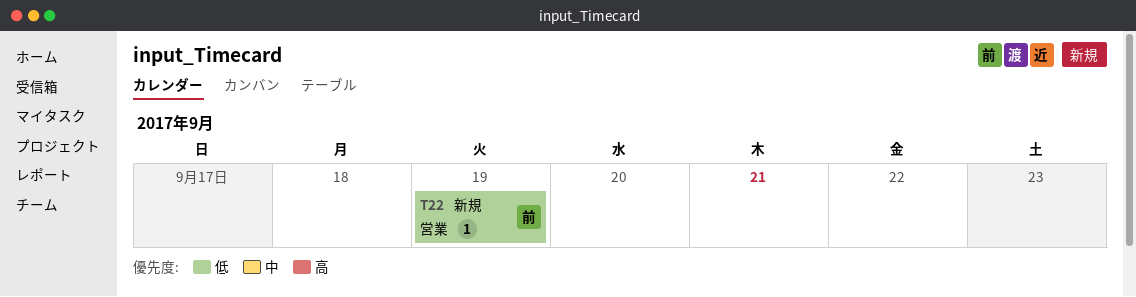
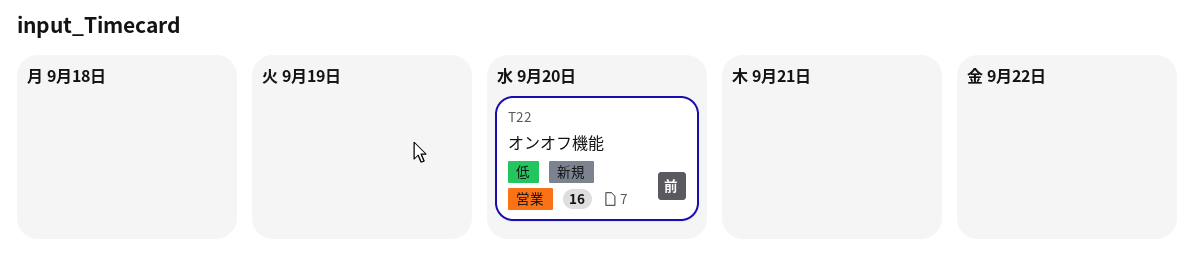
T22, estimate: 1 -> 16
T22, due: Sep 19 -> Sep 20

